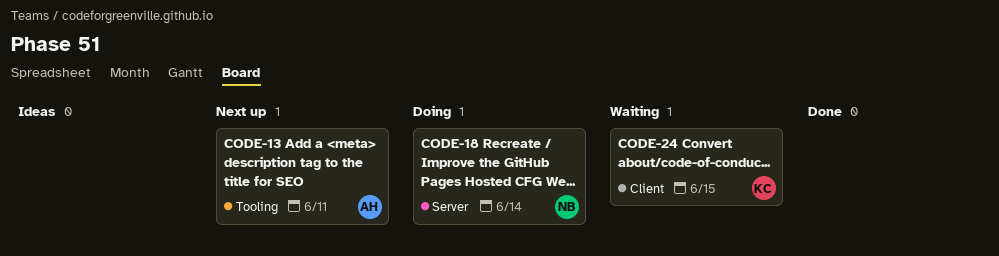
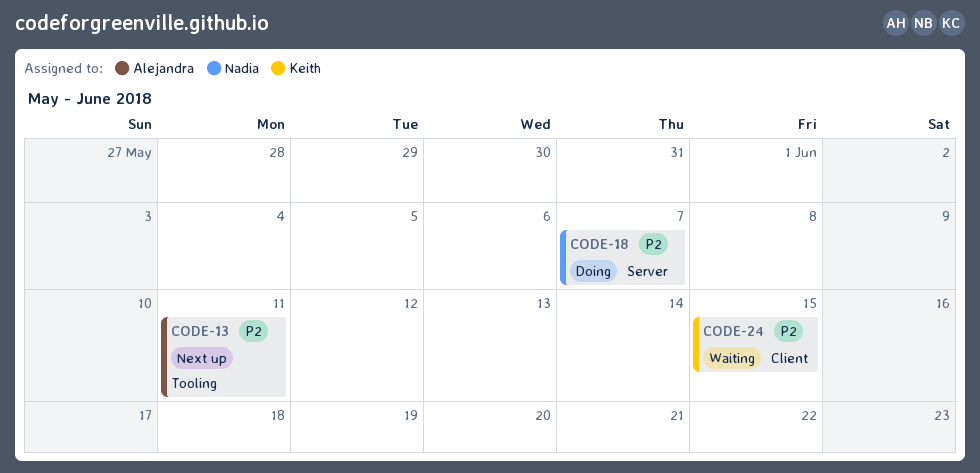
CODE-18, due: Jun 14 -> Jun 7

